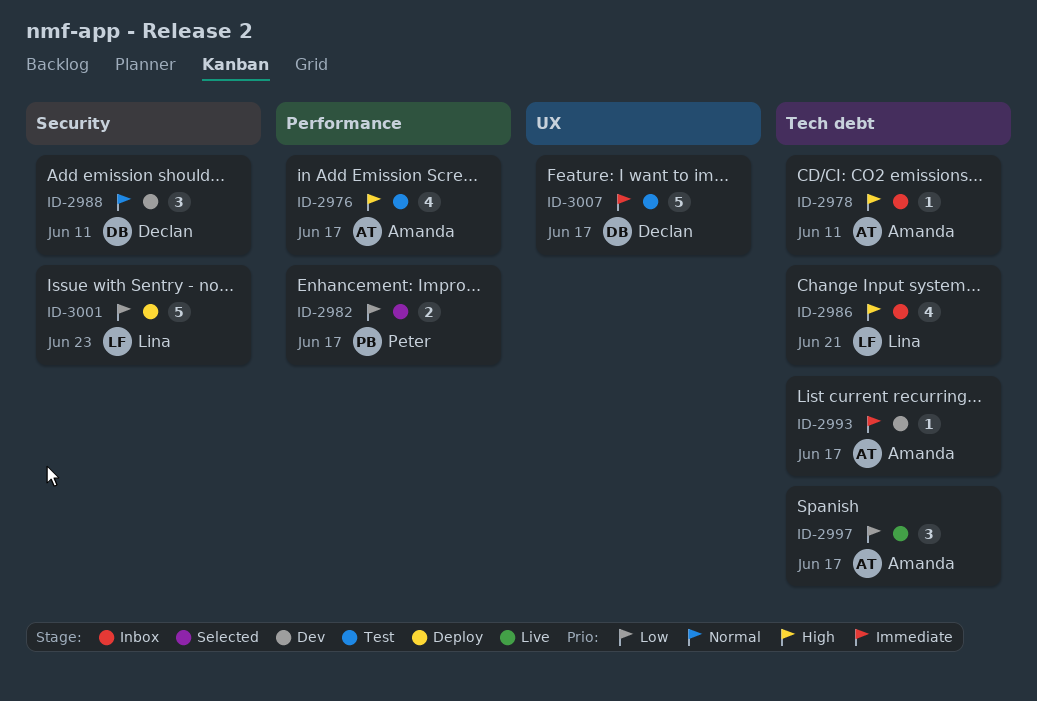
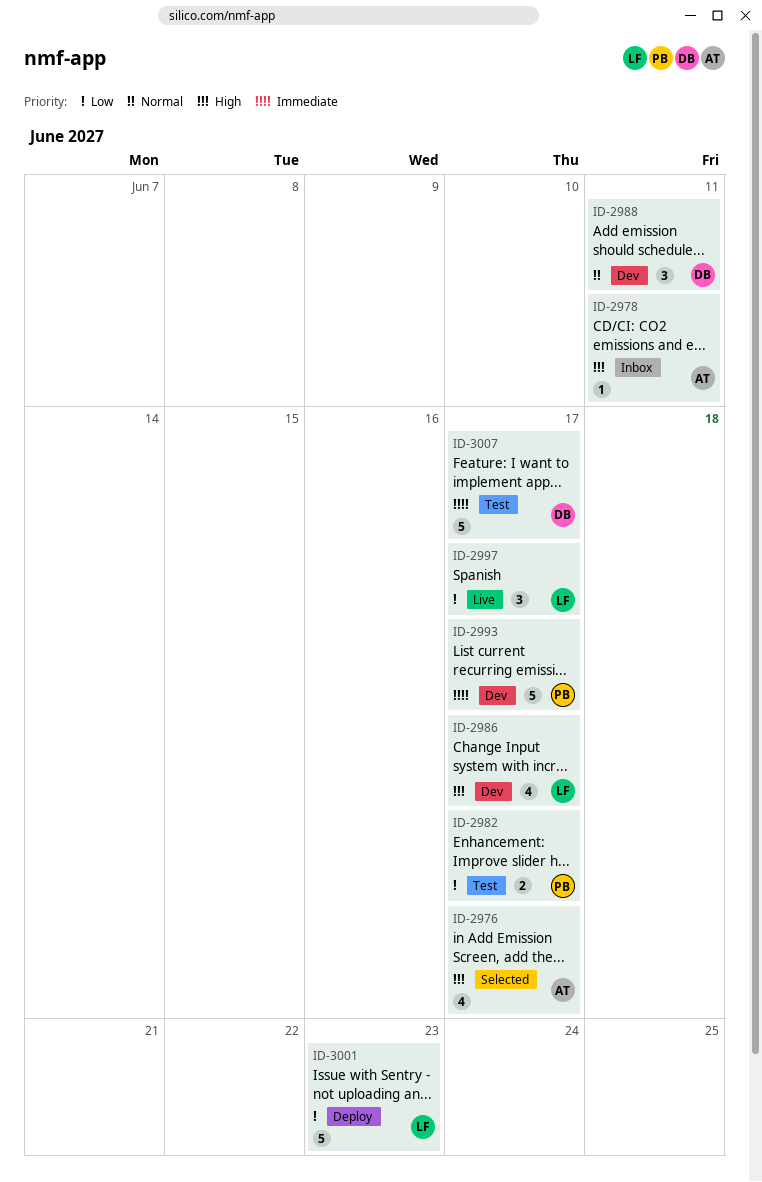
ID-2976, status: Test -> Selected
ID-2982, status: Selected -> Test
ID-2986, status: Inbox -> Dev
ID-2986, due: Jun 21 -> Jun 17
ID-2993, owner: Amanda -> Peter
ID-2993, estimate: 1 -> 5
ID-2997, owner: Amanda -> Lina

